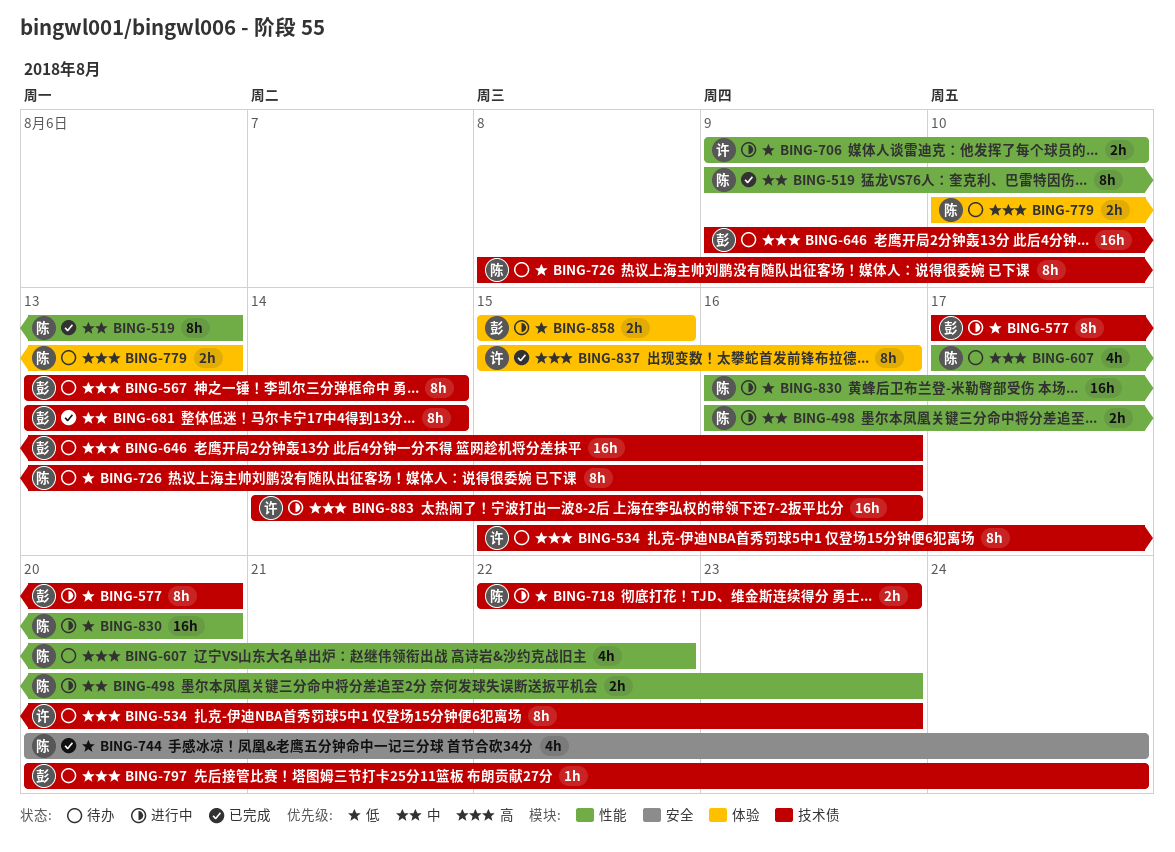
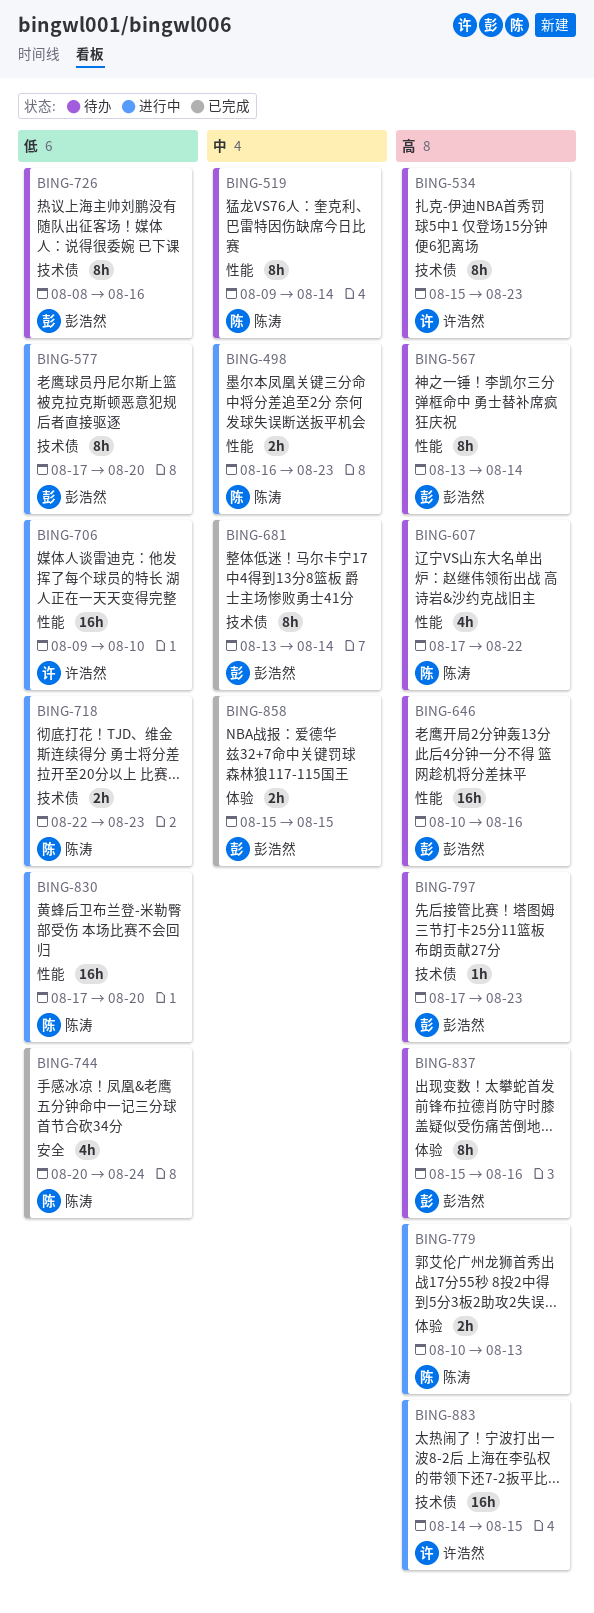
BING-519, status: 已完成 -> 待办
BING-519, due: Aug 13 -> Aug 14
BING-567, label: 技术债 -> 性能
BING-646, label: 技术债 -> 性能
BING-646, start: Aug 9 -> Aug 10
BING-706, estimate: 2h -> 16h
BING-726, owner: 陈涛 -> 彭浩然
BING-779, status: 待办 -> 进行中
BING-797, start: Aug 20 -> Aug 17
BING-797, due: Aug 24 -> Aug 23
BING-830, start: Aug 16 -> Aug 17
BING-837, status: 已完成 -> 待办
BING-837, owner: 许浩然 -> 彭浩然
BING-858, status: 进行中 -> 已完成
BING-858, priority: 低 -> 中
BING-883, due: Aug 16 -> Aug 15

